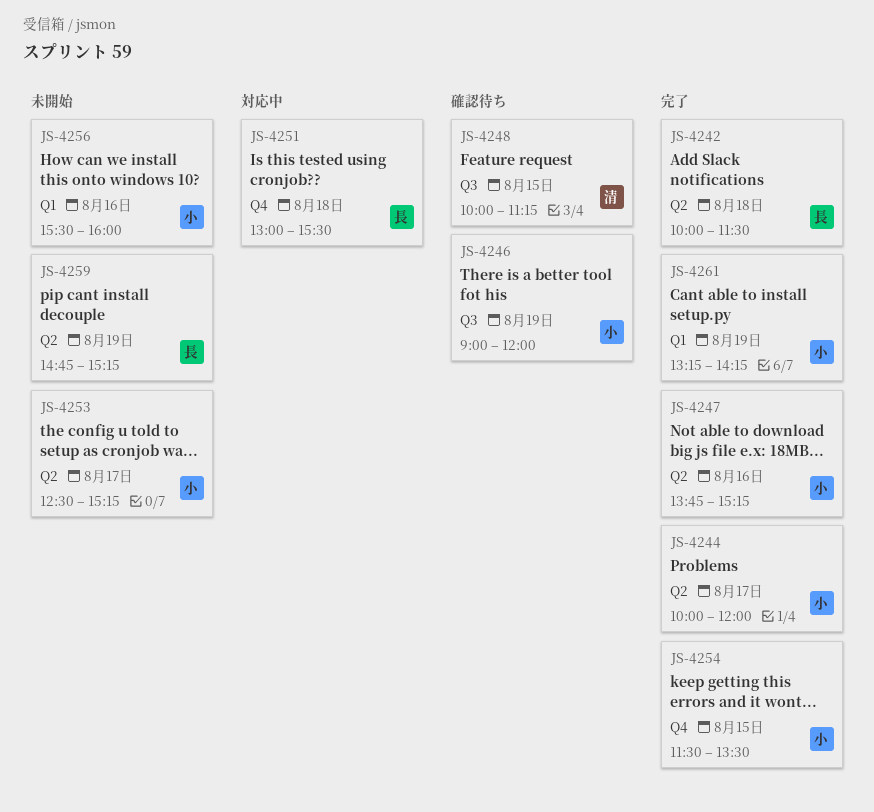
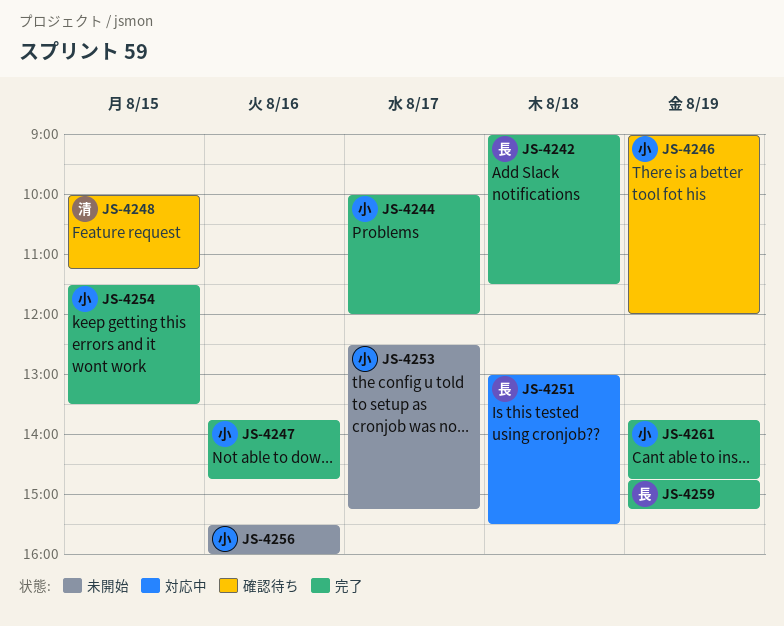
JS-4242, begins: 10:00 -> 09:00
JS-4247, ends: 15:15 -> 14:45
JS-4259, status: 未開始 -> 完了
JS-4261, begins: 13:15 -> 13:45
JS-4261, ends: 14:15 -> 14:45

